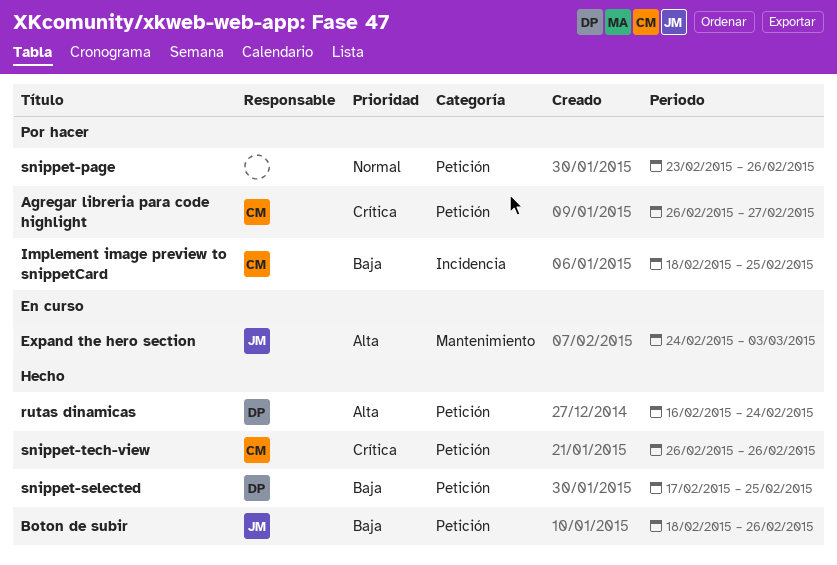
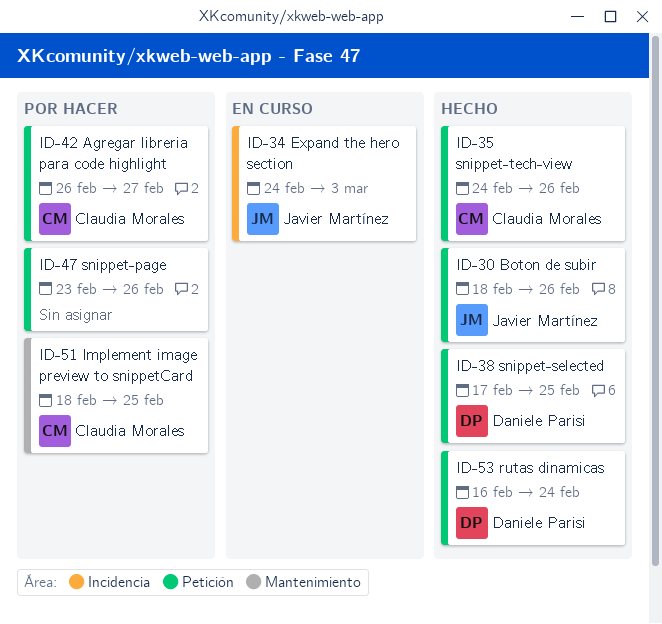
Expand the hero section, label: Mantenimiento -> Incidencia
Implement image preview to snippetCard, label: Incidencia -> Mantenimiento
snippet-tech-view, start: Feb 26 -> Feb 24

